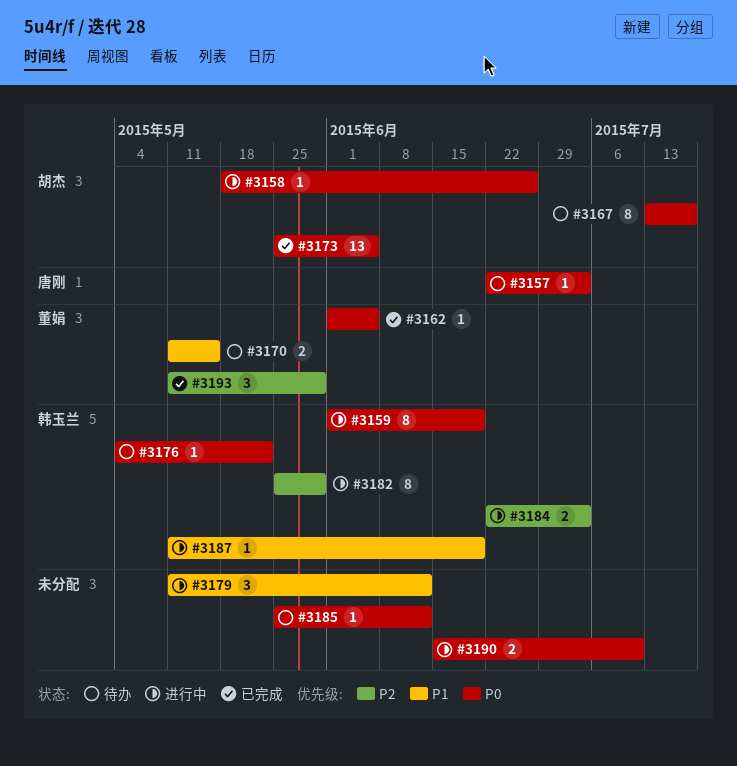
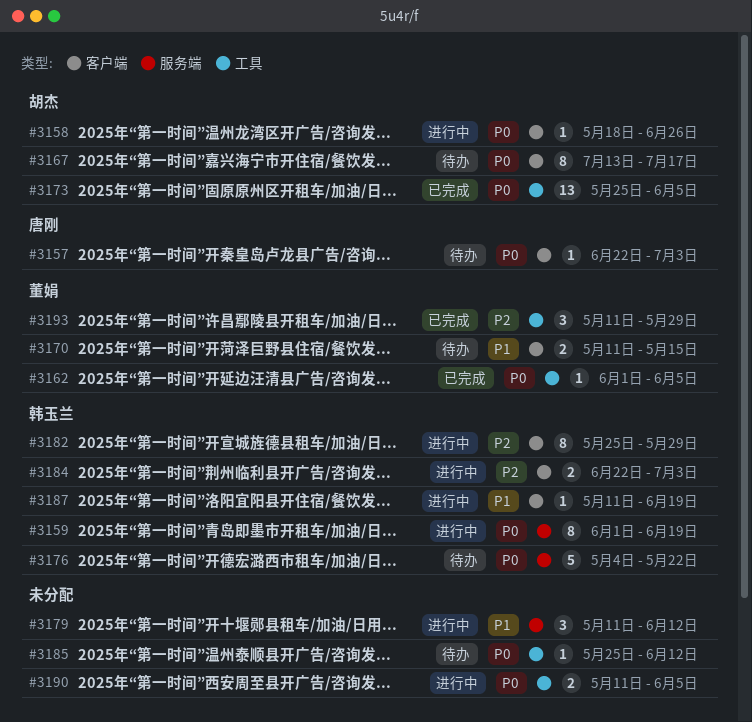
#3176, estimate: 1 -> 5
#3190, start: Jun 15 -> May 11
#3190, due: Jul 10 -> Jun 5

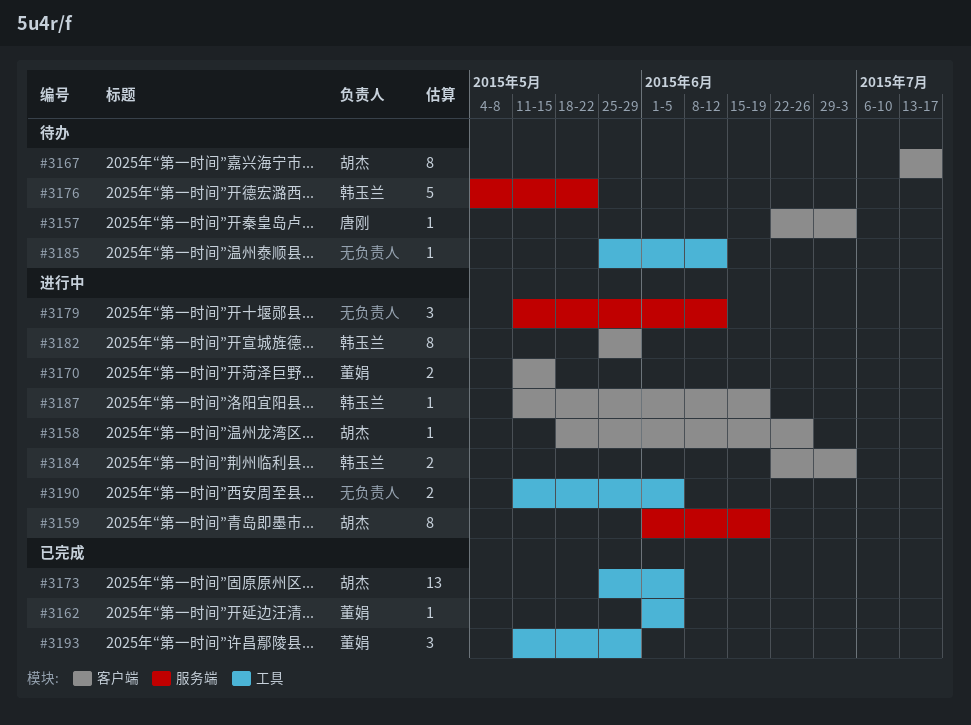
#3159, owner: 韩玉兰 -> 胡杰
#3170, status: 待办 -> 进行中

